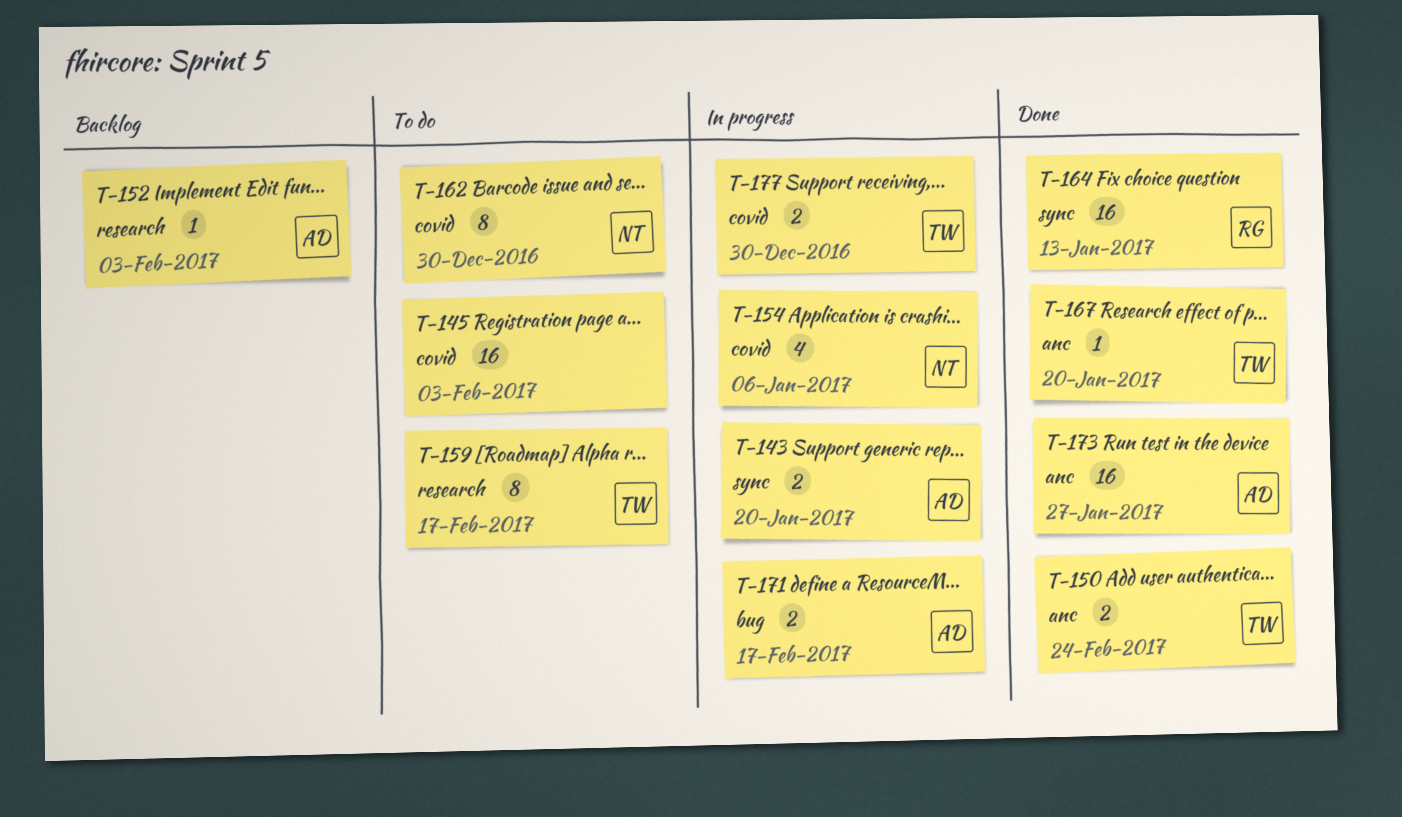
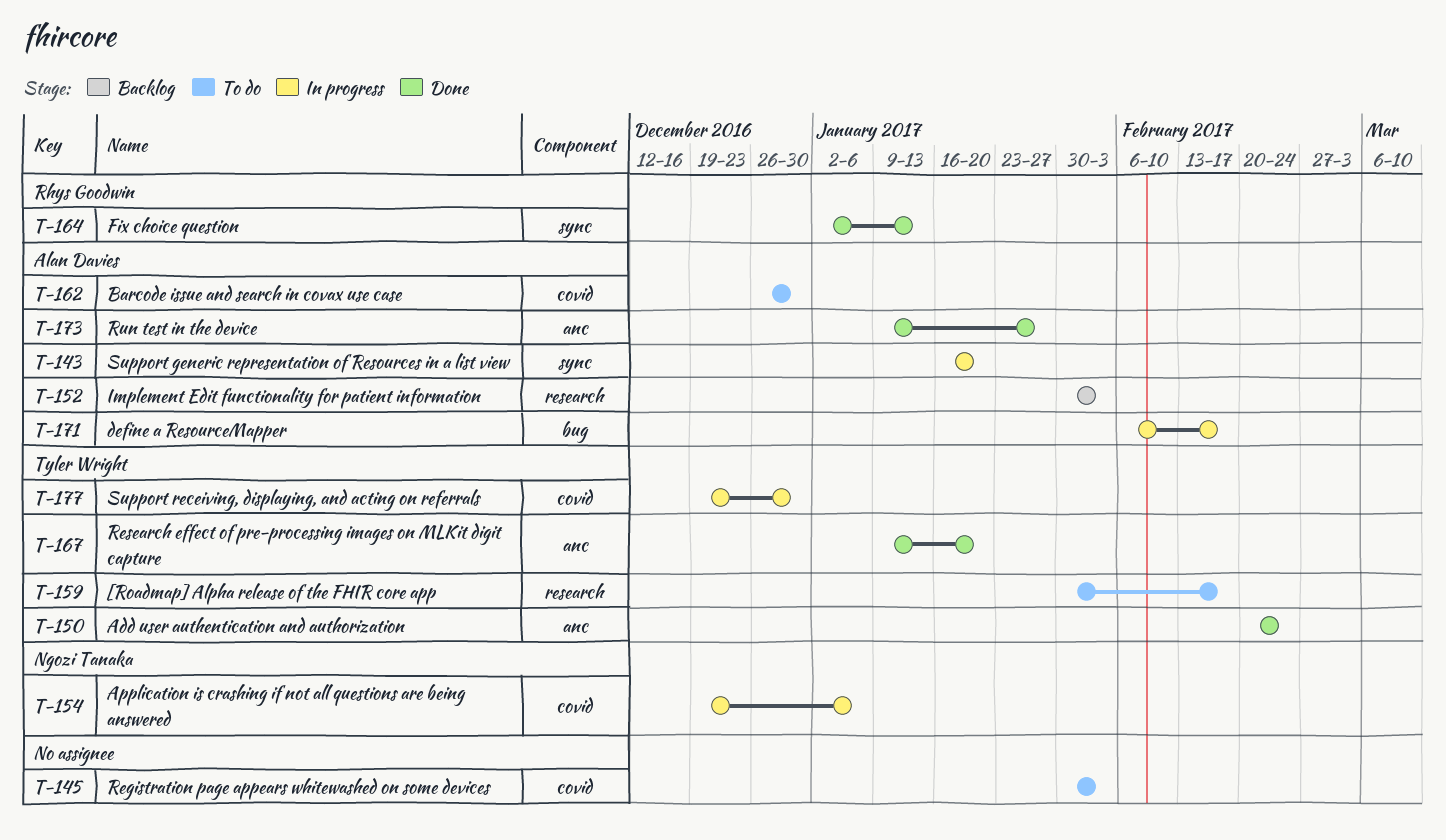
T-162, owner: Ngozi Tanaka -> Alan Davies

